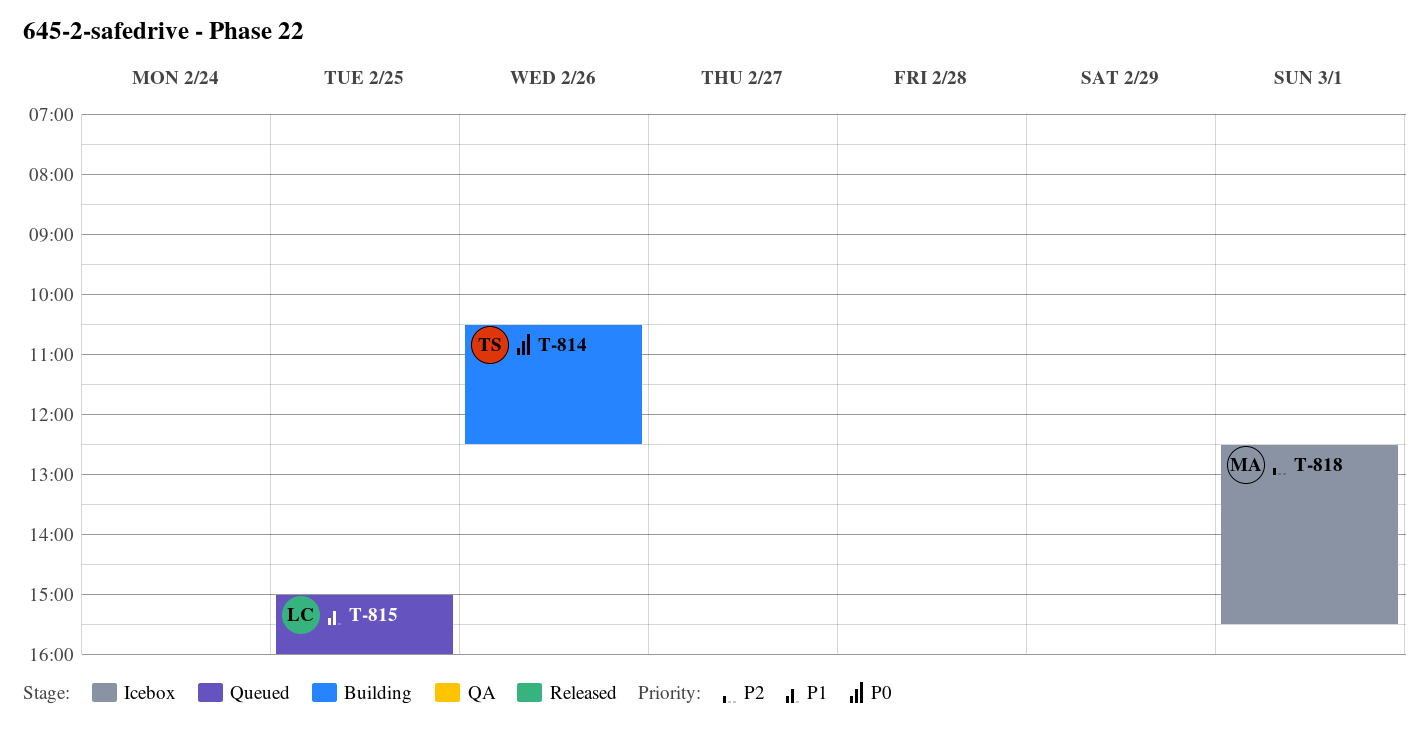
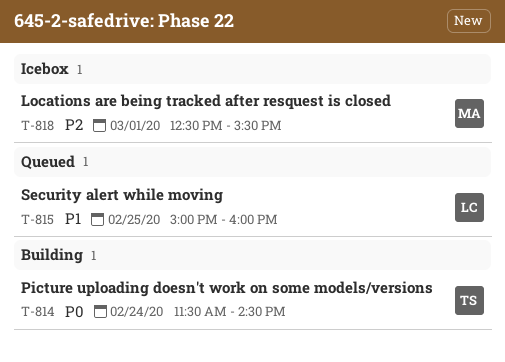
T-814, day: Feb 26 -> Feb 24
T-814, begins: 10:30 -> 11:30
T-814, ends: 12:30 -> 14:30

